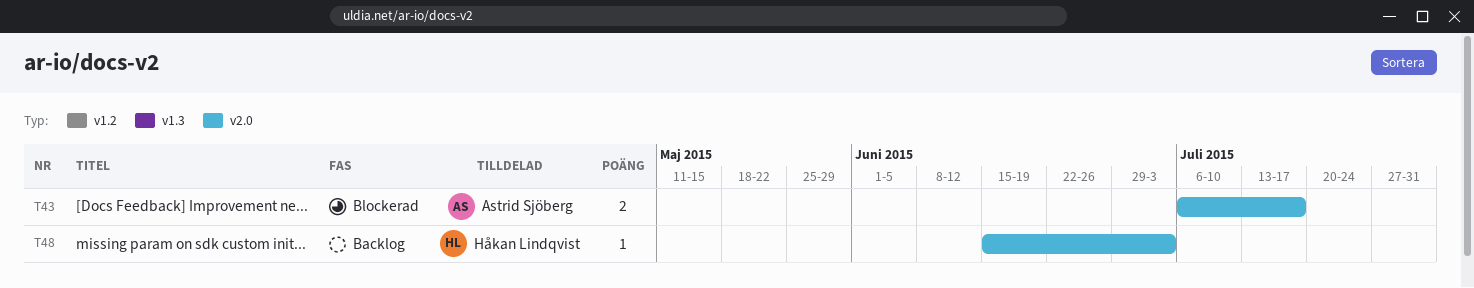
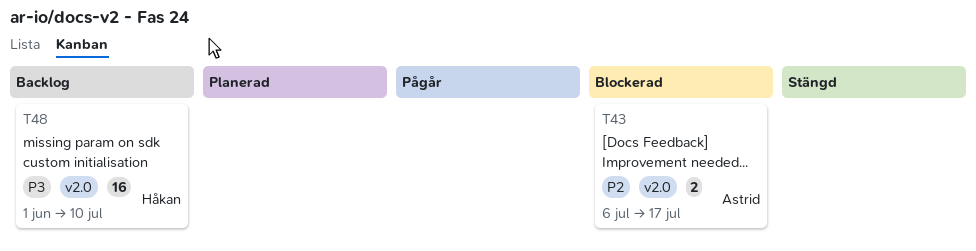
T48, estimate: 1 -> 16
T48, start: Jun 15 -> Jun 1
T48, due: Jul 3 -> Jul 10

